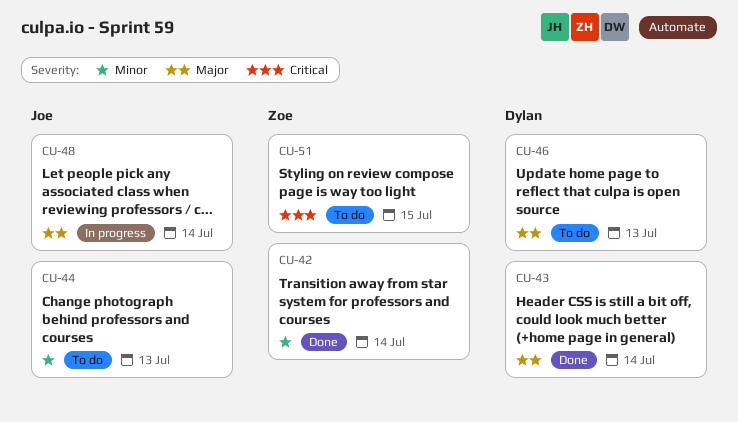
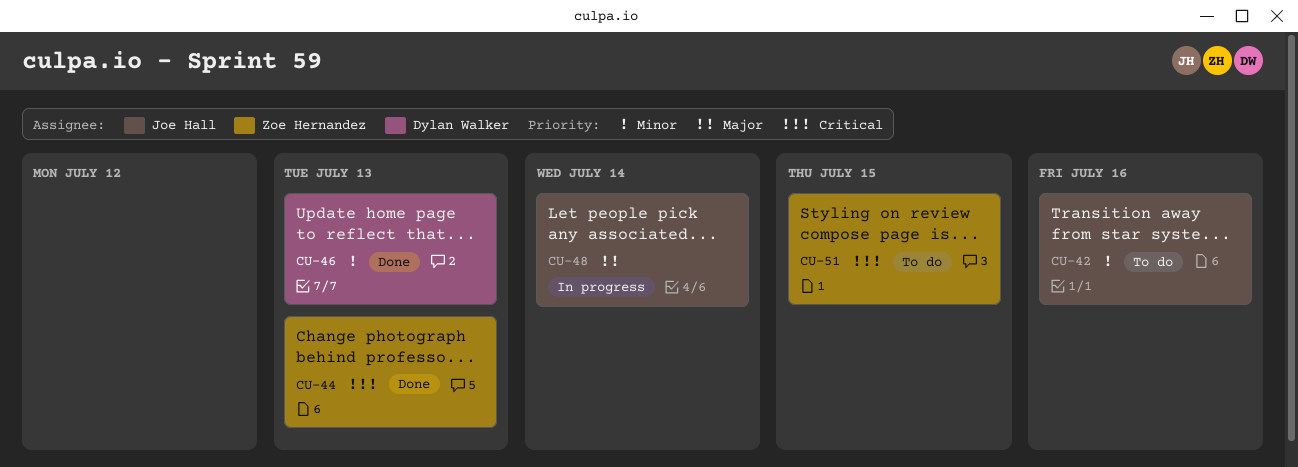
CU-42, status: Done -> To do
CU-42, owner: Zoe Hernandez -> Joe Hall
CU-42, due: Jul 14 -> Jul 16
CU-43: present -> none
CU-44, status: To do -> Done
CU-44, owner: Joe Hall -> Zoe Hernandez
CU-44, priority: Minor -> Critical
CU-46, status: To do -> Done
CU-46, priority: Major -> Minor

